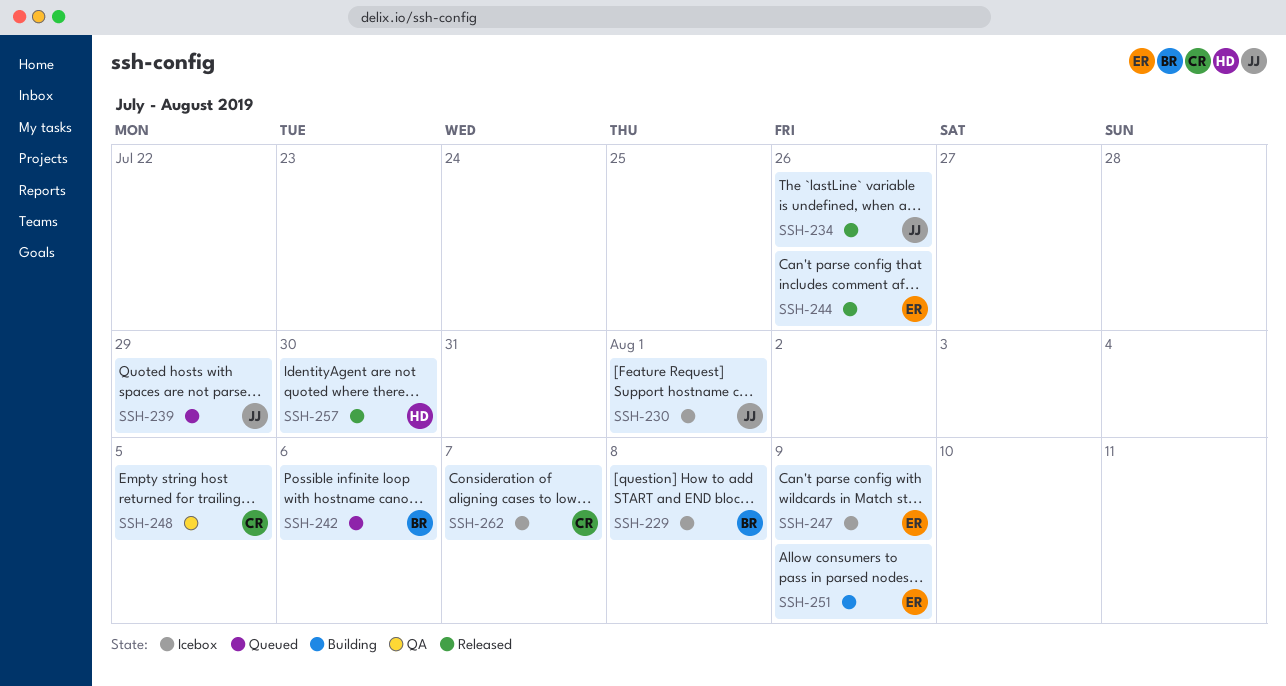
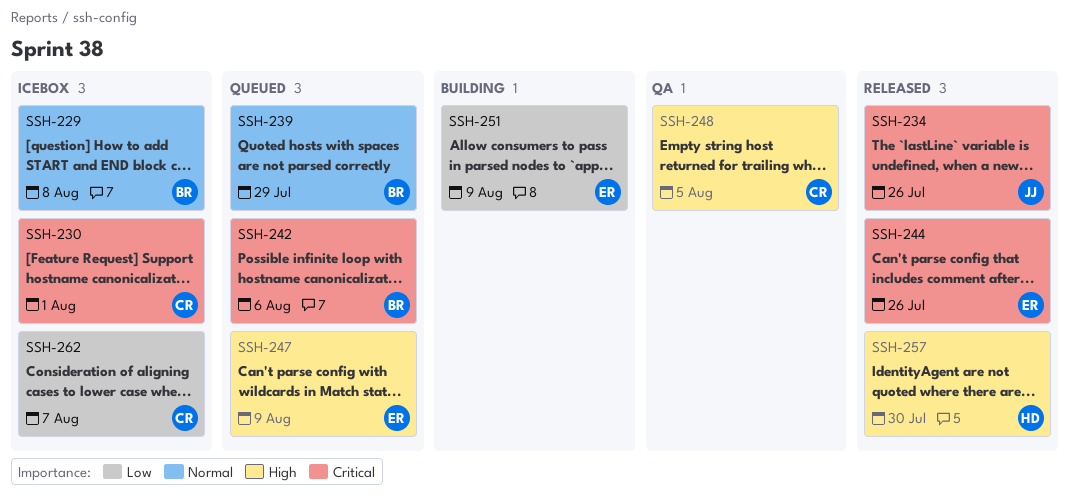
SSH-230, owner: JJ -> CR
SSH-239, owner: JJ -> BR
SSH-247, status: Icebox -> Queued

